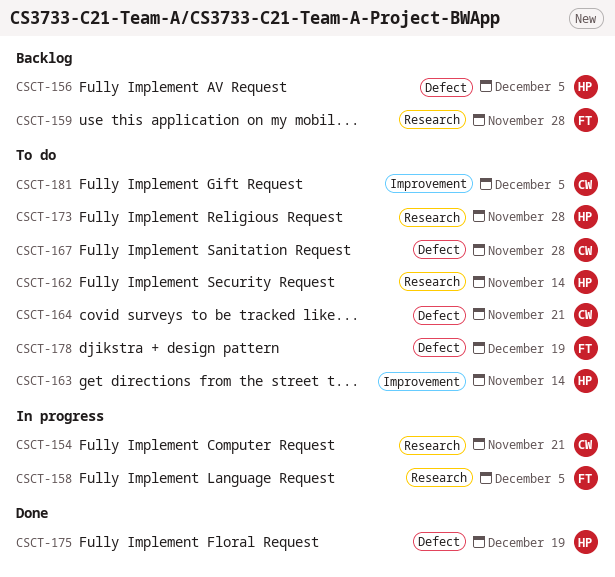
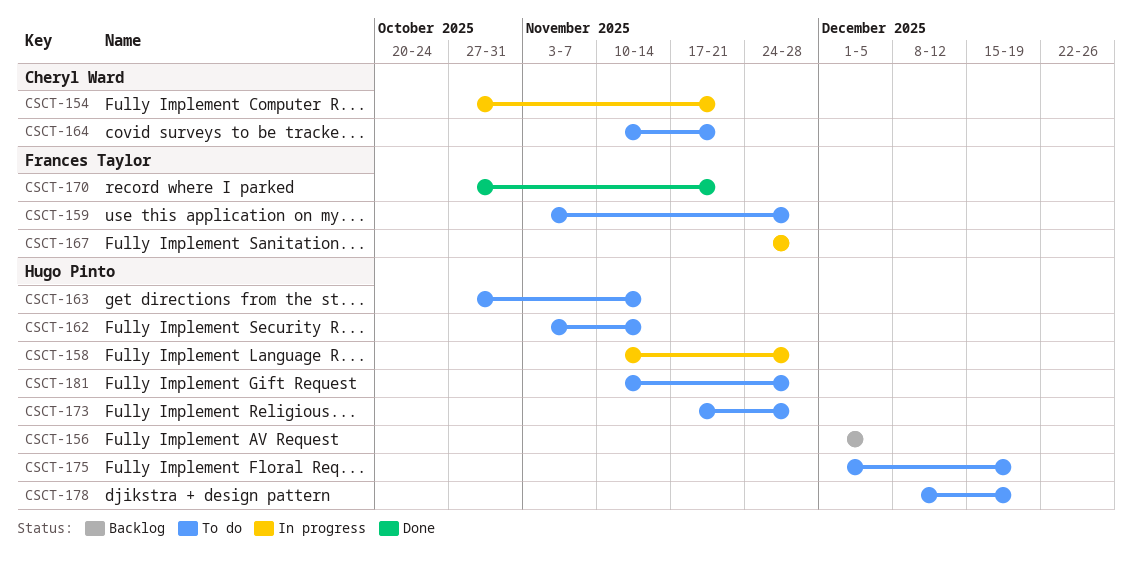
CSCT-158, owner: Frances Taylor -> Hugo Pinto
CSCT-158, due: Dec 5 -> Nov 28
CSCT-159, status: Backlog -> To do
CSCT-167, status: To do -> In progress
CSCT-167, owner: Cheryl Ward -> Frances Taylor
CSCT-170: none -> present
CSCT-175, status: Done -> To do
CSCT-178, owner: Frances Taylor -> Hugo Pinto
CSCT-181, owner: Cheryl Ward -> Hugo Pinto
CSCT-181, due: Dec 5 -> Nov 28

